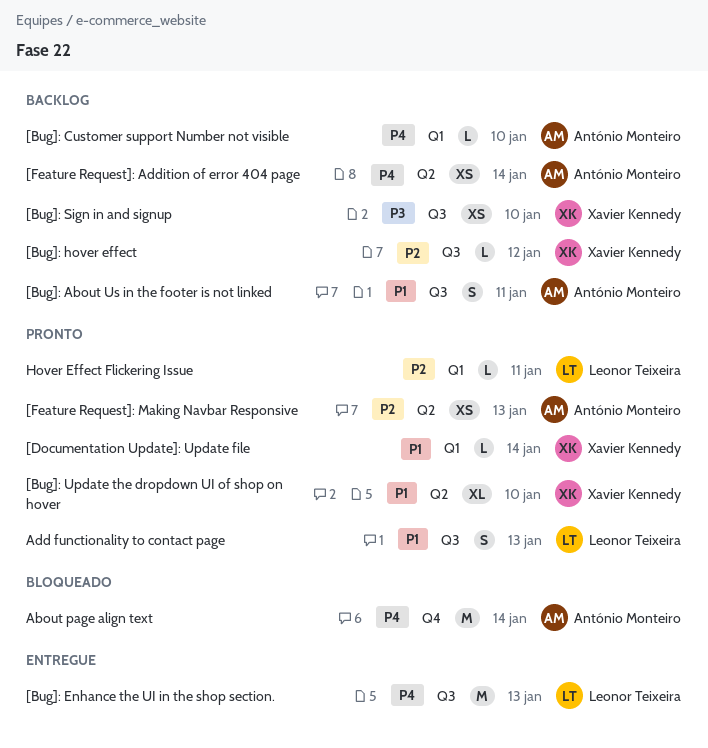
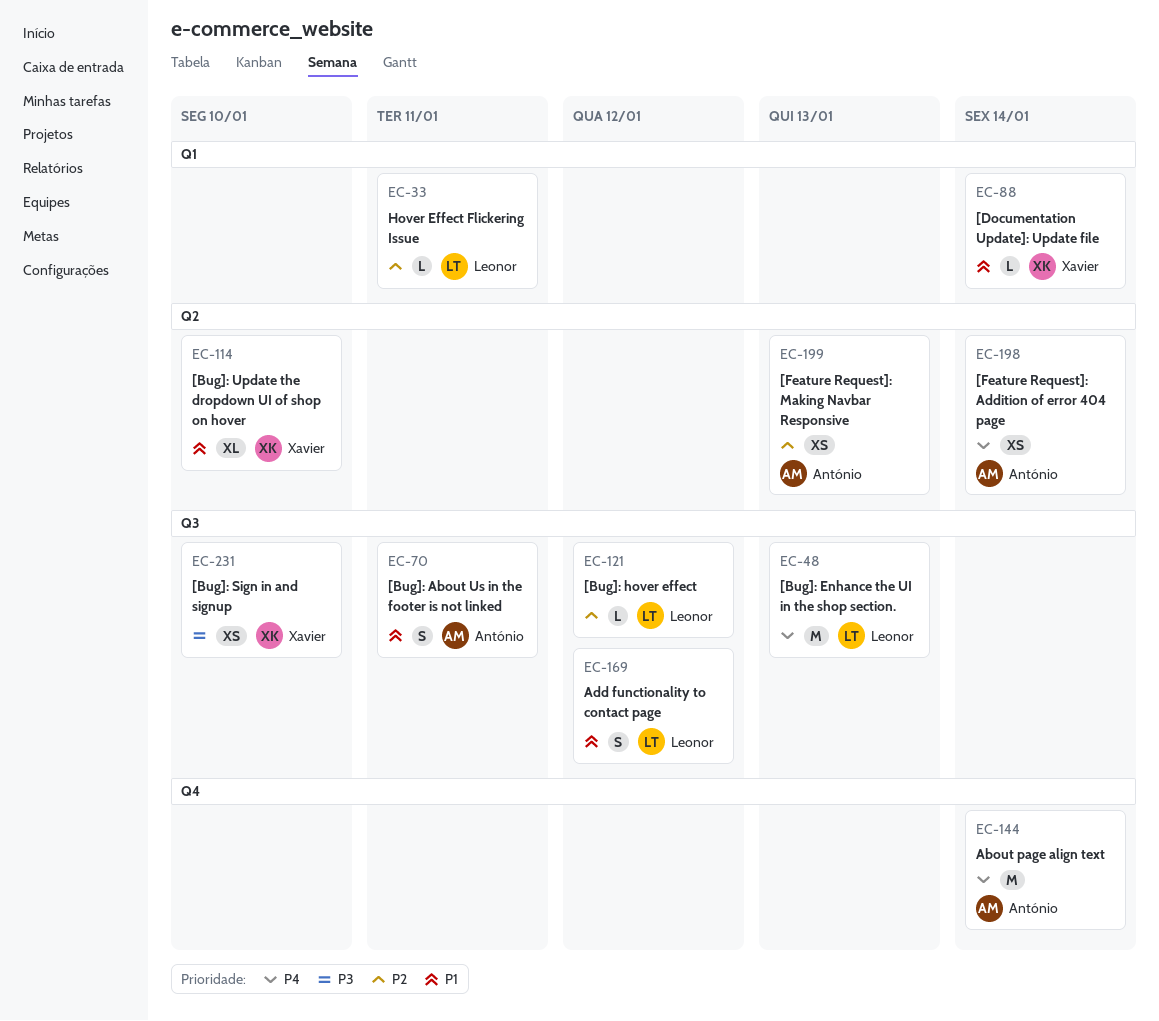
[Bug]: Customer support Number not visible: present -> none
[Bug]: hover effect, owner: Xavier Kennedy -> Leonor Teixeira
Add functionality to contact page, due: Jan 13 -> Jan 12

